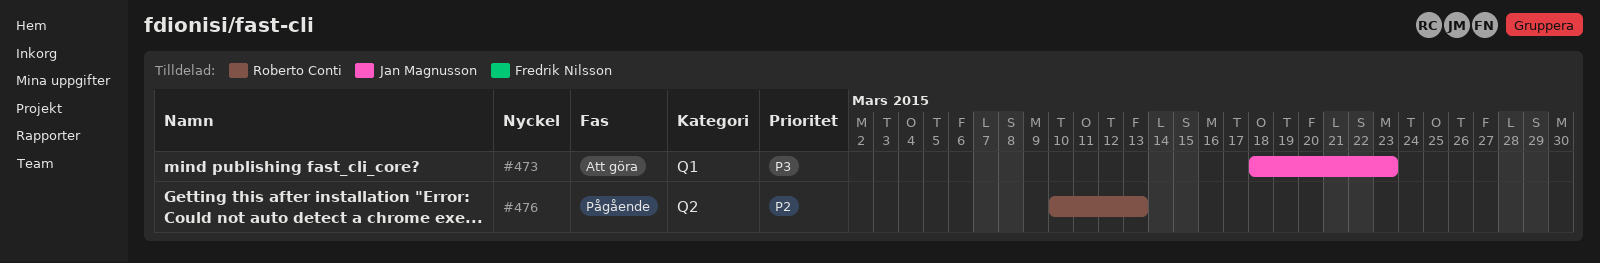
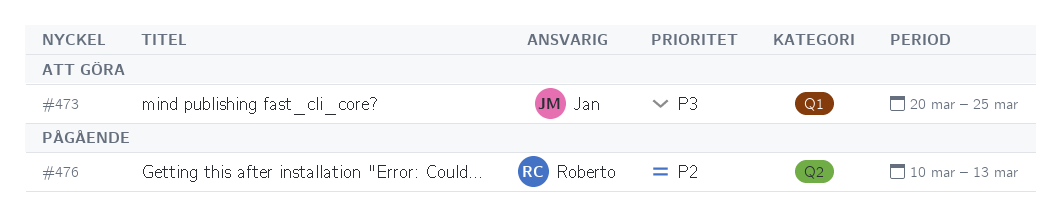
#473, start: Mar 18 -> Mar 20
#473, due: Mar 23 -> Mar 25

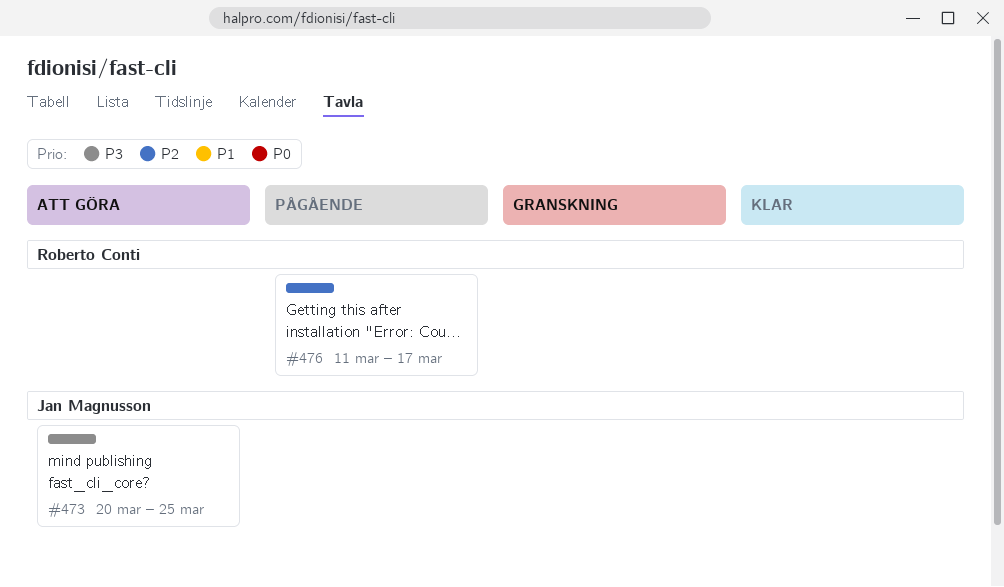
#476, start: Mar 10 -> Mar 11
#476, due: Mar 13 -> Mar 17

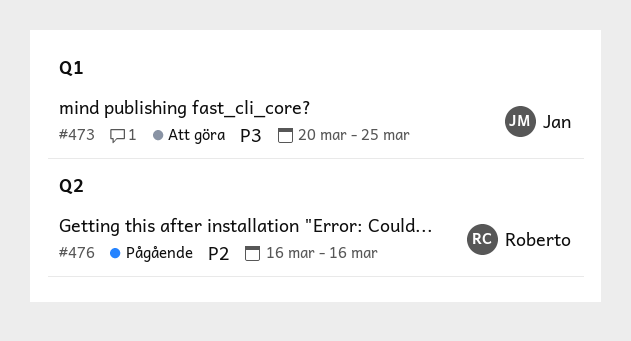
#476, start: Mar 11 -> Mar 16
#476, due: Mar 17 -> Mar 16

